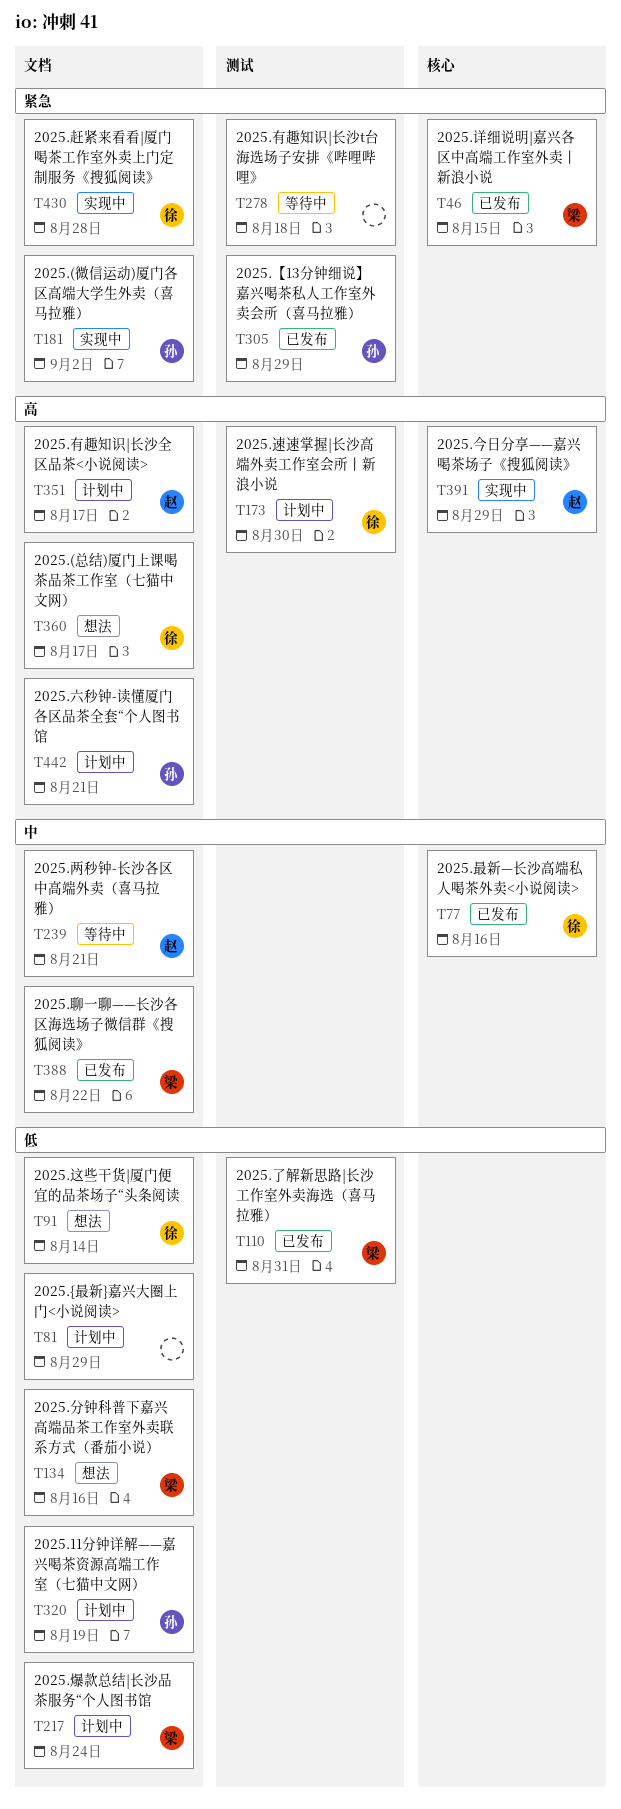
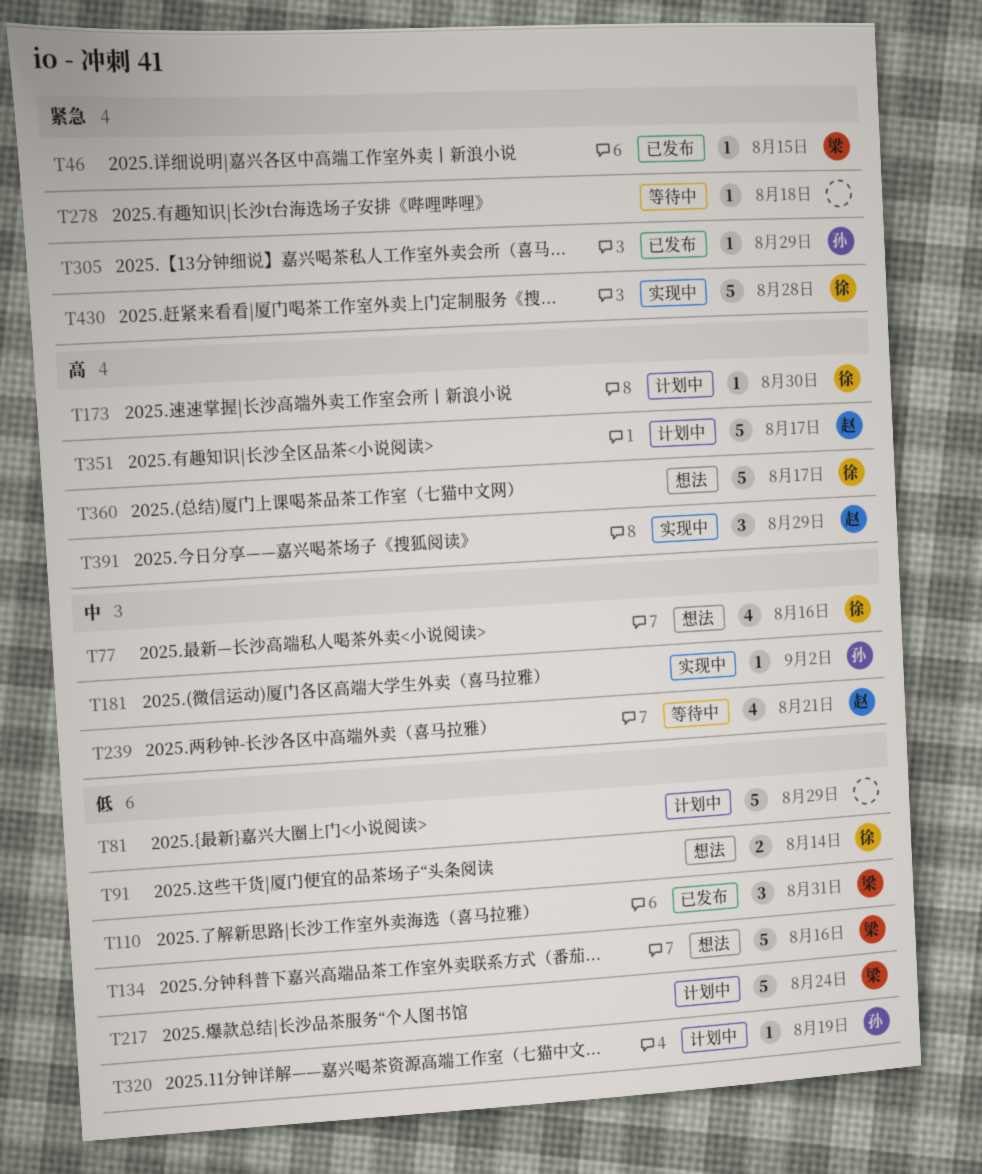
T77, status: 已发布 -> 想法
T181, priority: 紧急 -> 中
T388: present -> none
T442: present -> none

